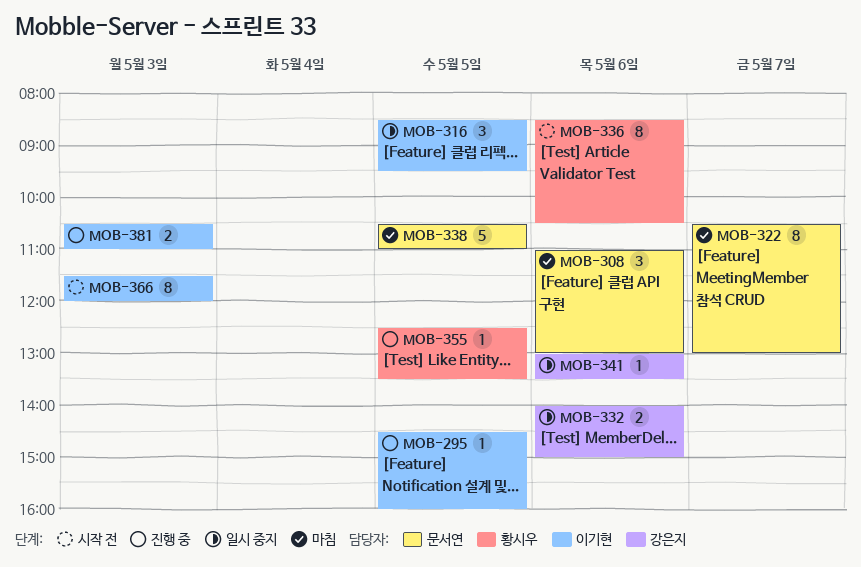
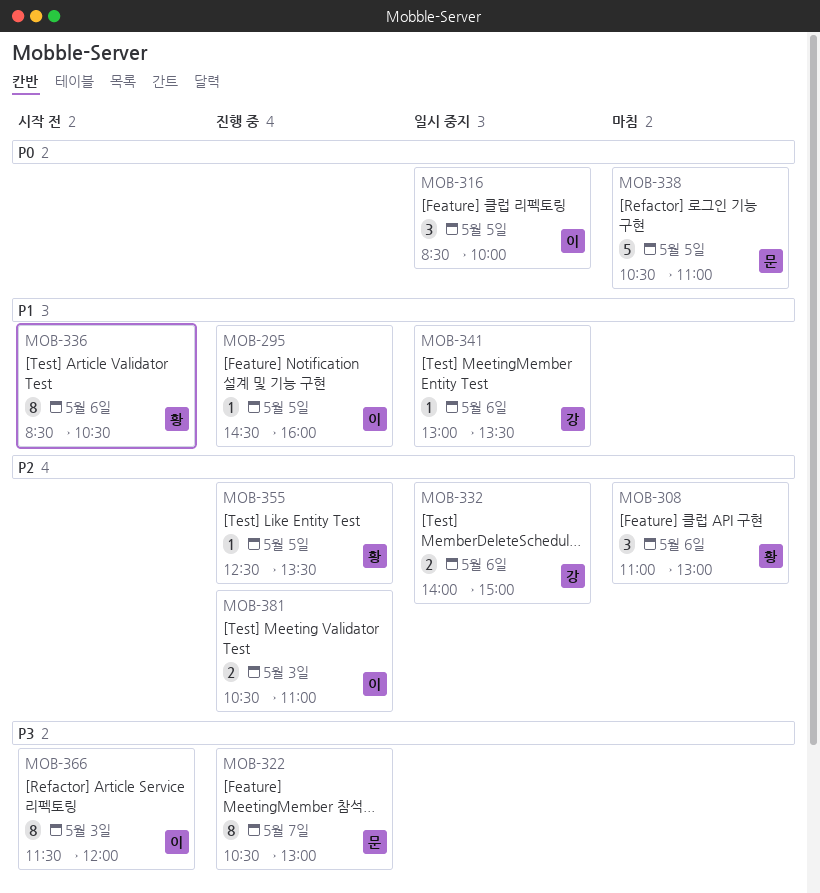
MOB-308, owner: 문서연 -> 황시우
MOB-316, ends: 09:30 -> 10:00
MOB-322, status: 마침 -> 진행 중

